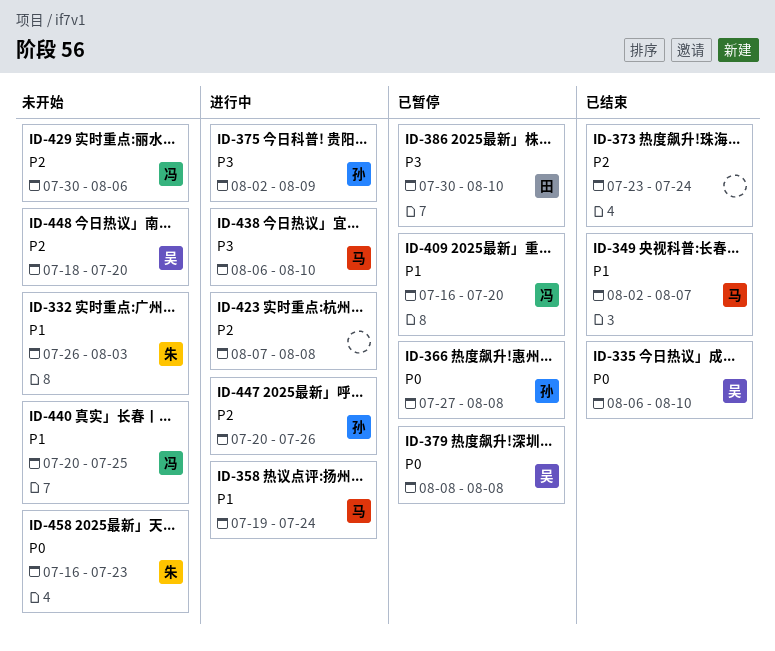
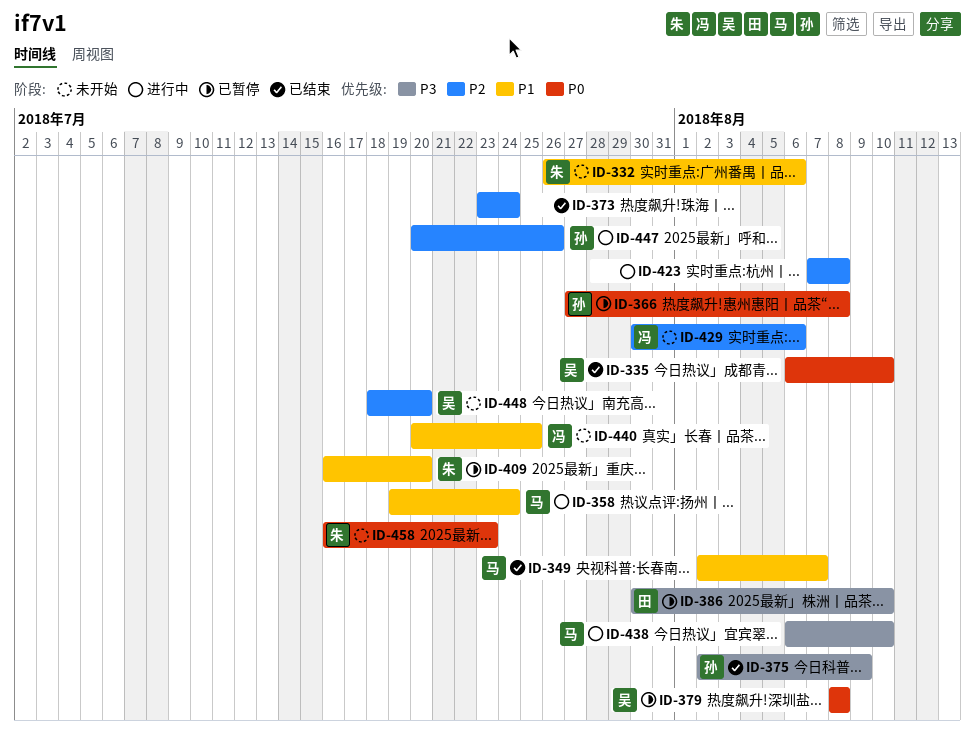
ID-332, due: Aug 3 -> Aug 6
ID-375, status: 进行中 -> 已结束
ID-409, owner: 冯 -> 朱

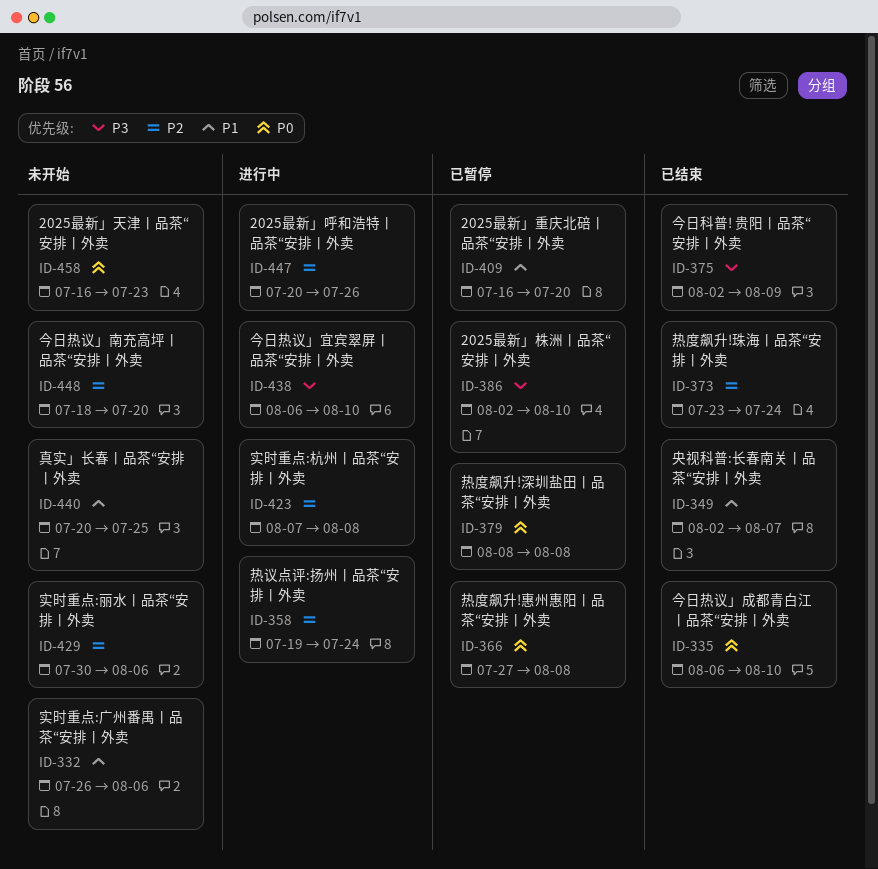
ID-358, priority: P1 -> P2
ID-386, start: Jul 30 -> Aug 2

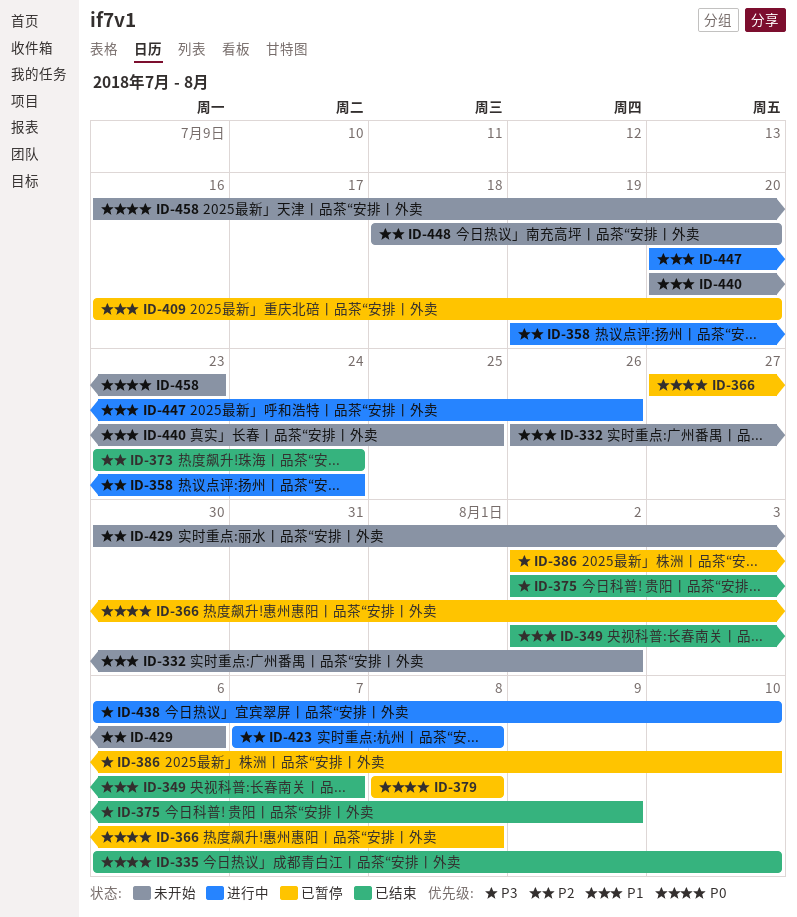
ID-332, due: Aug 6 -> Aug 2
ID-447, priority: P2 -> P1

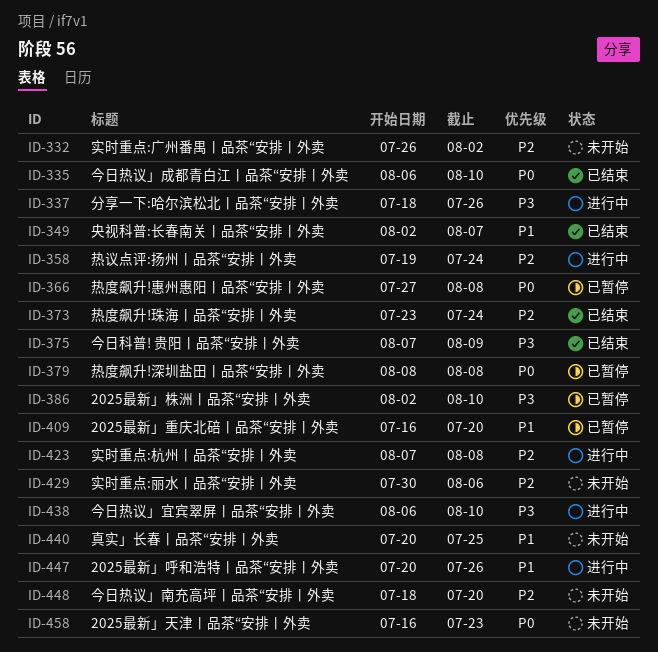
ID-332, priority: P1 -> P2
ID-337: none -> present
ID-375, start: Aug 2 -> Aug 7

